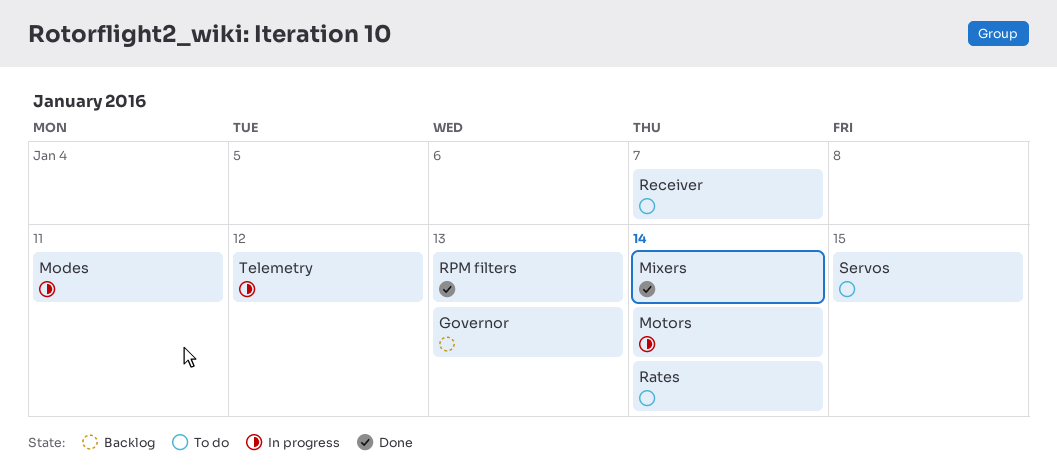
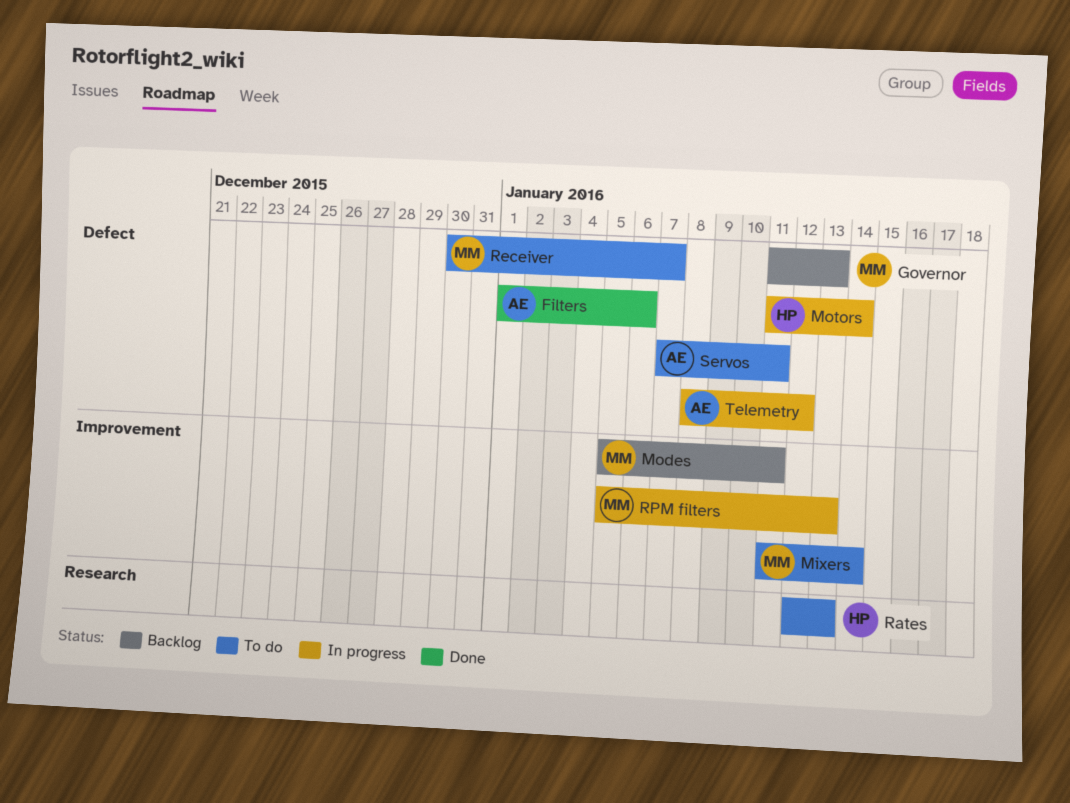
Filters: none -> present
Mixers, status: Done -> To do
Modes, status: In progress -> Backlog
Rates, due: Jan 14 -> Jan 13
RPM filters, status: Done -> In progress
Servos, due: Jan 15 -> Jan 11

